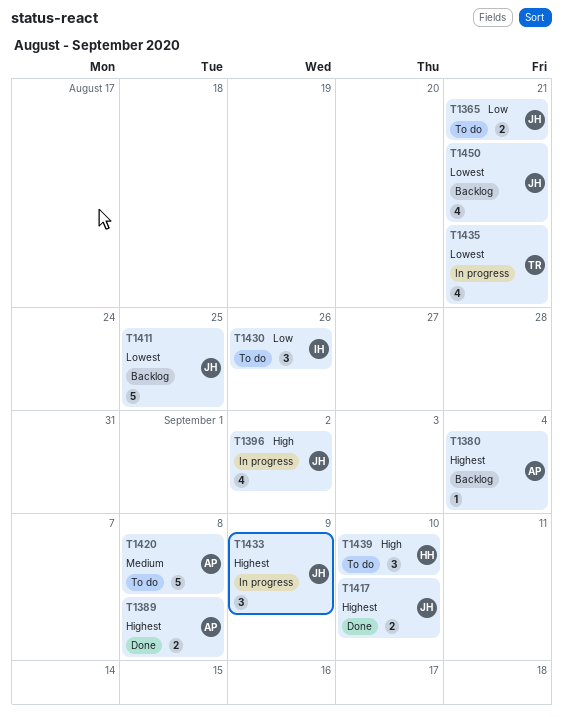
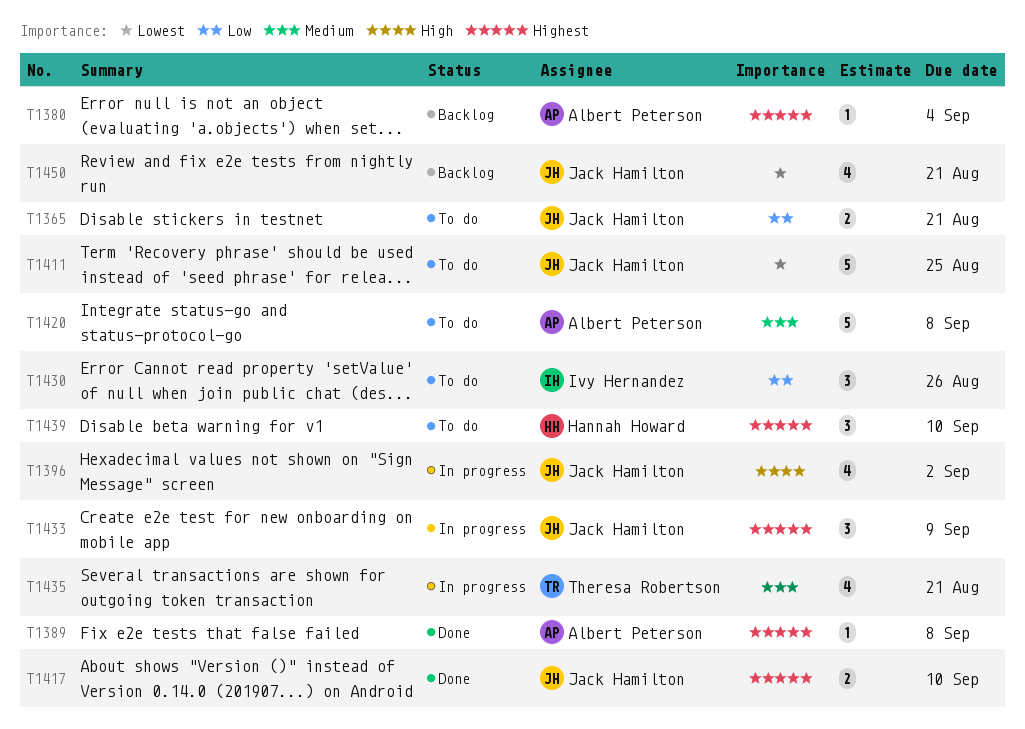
T1389, estimate: 2 -> 1
T1411, status: Backlog -> To do
T1435, priority: Lowest -> Medium
T1439, priority: High -> Highest

